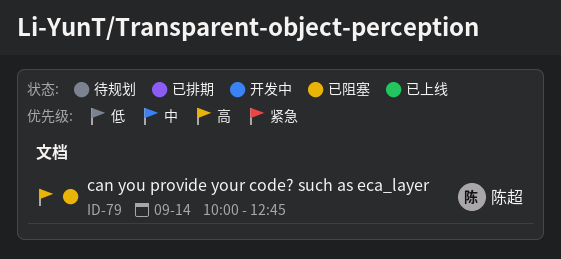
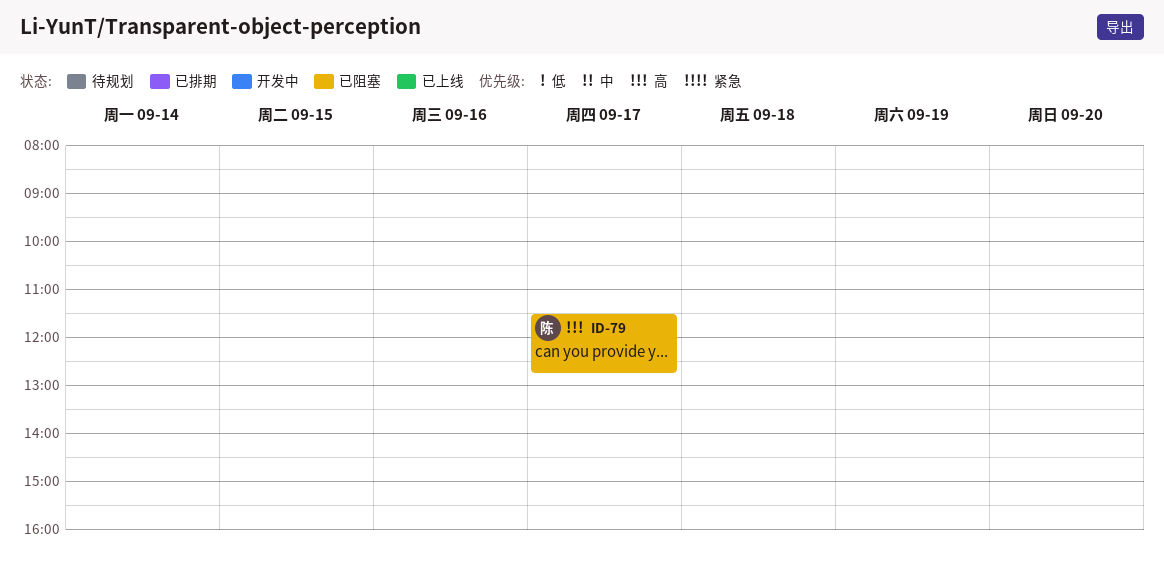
ID-79, day: Sep 14 -> Sep 17
ID-79, begins: 10:00 -> 11:30

